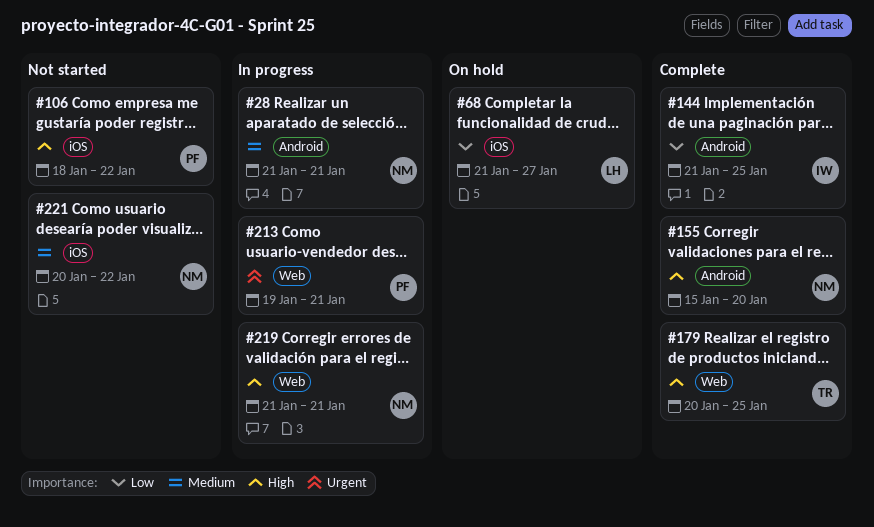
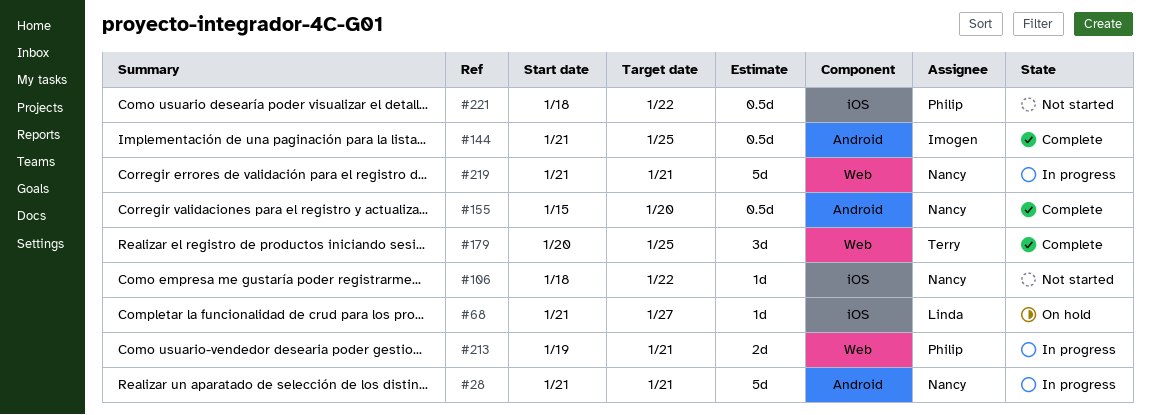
#106, owner: Philip -> Nancy
#221, owner: Nancy -> Philip
#221, start: Jan 20 -> Jan 18

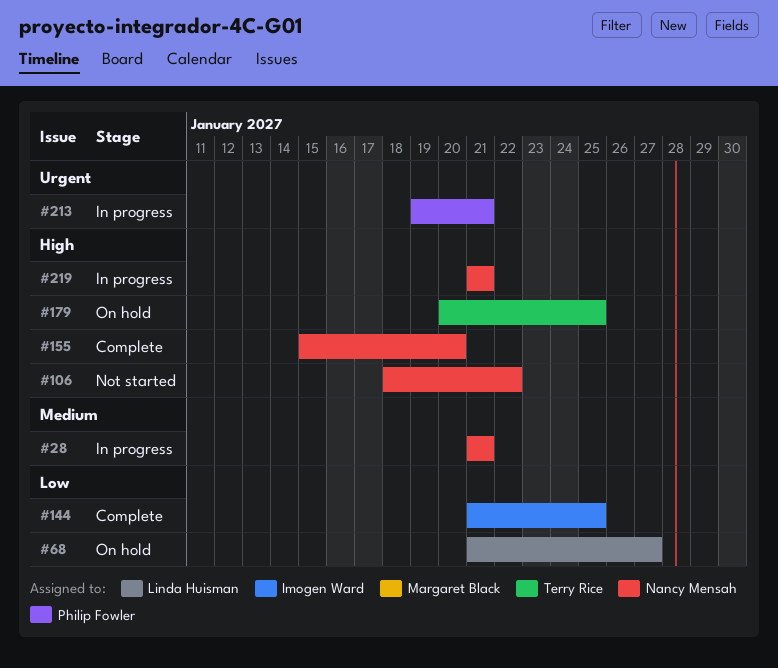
#179, status: Complete -> On hold
#221: present -> none

